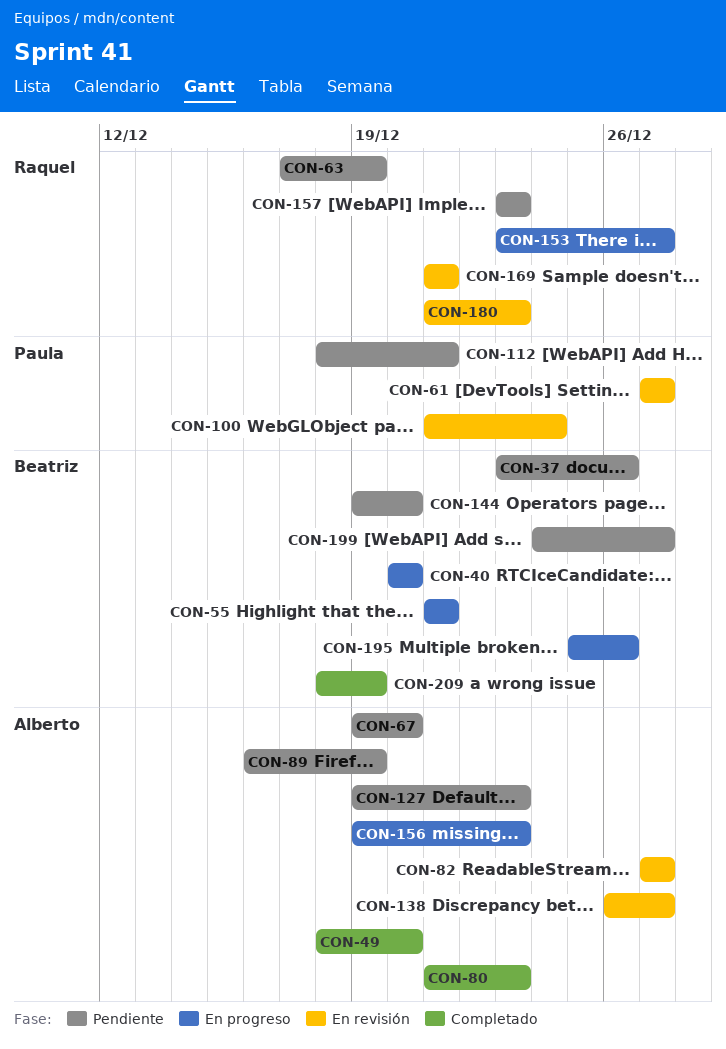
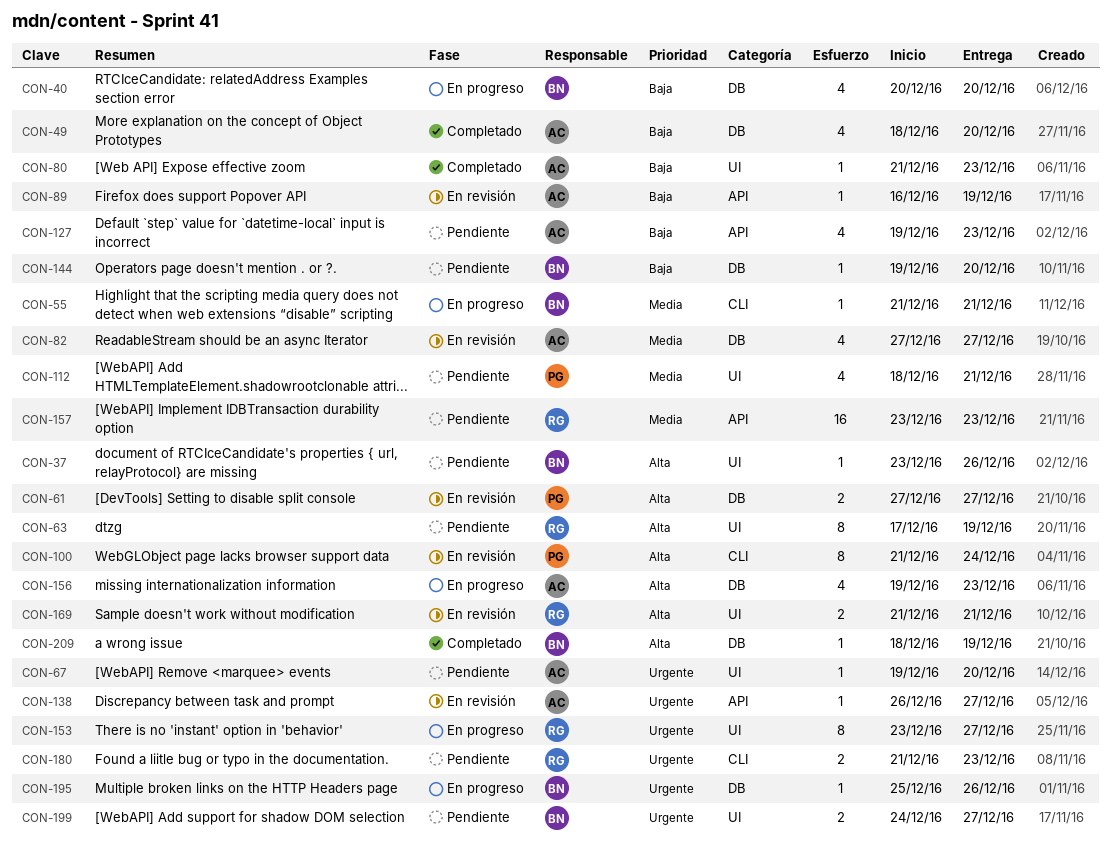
CON-89, status: Pendiente -> En revisión
CON-180, status: En revisión -> Pendiente

